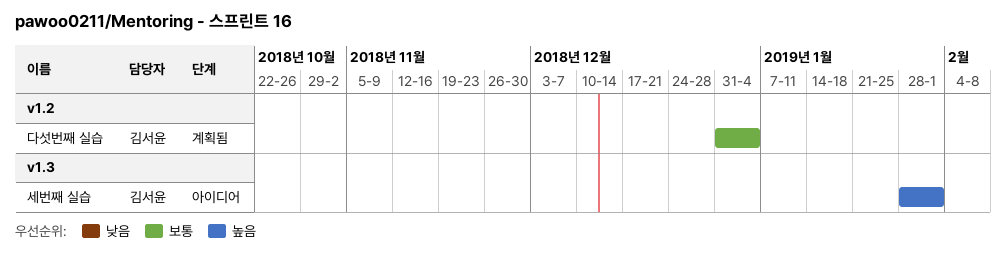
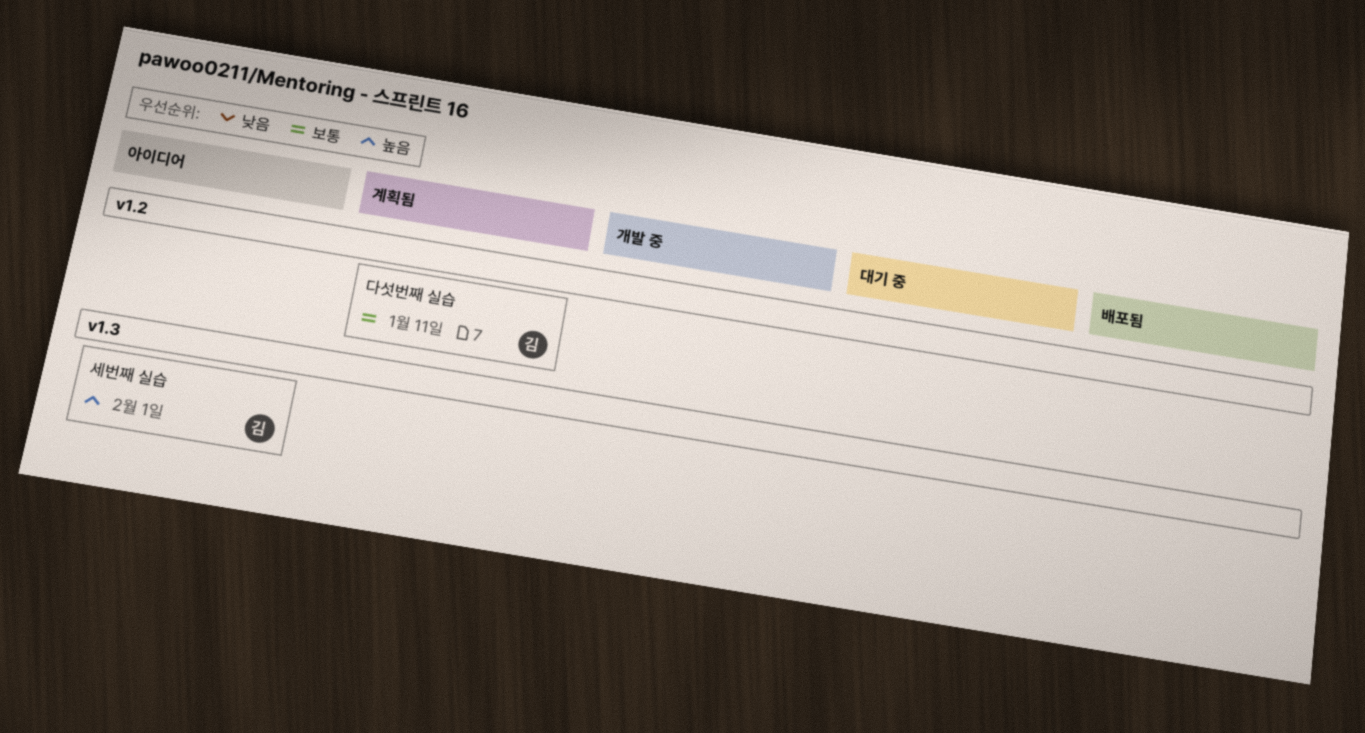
다섯번째 실습, due: Jan 4 -> Jan 11

